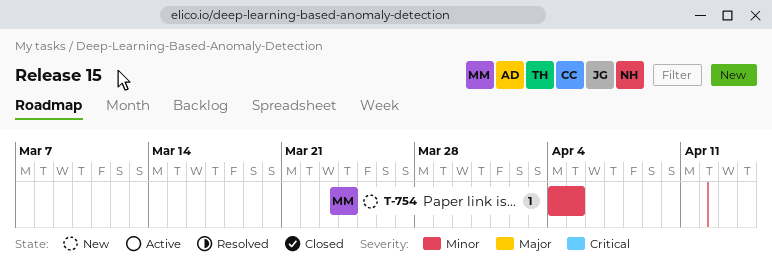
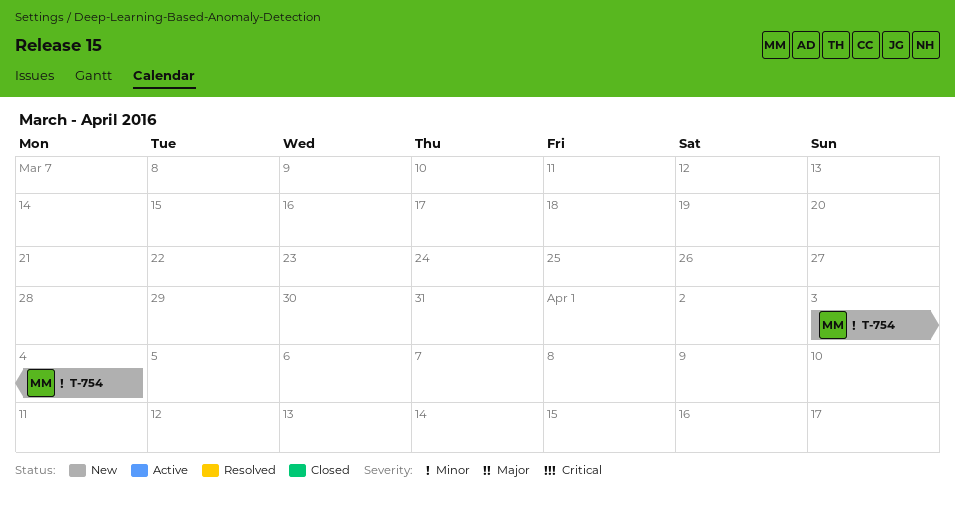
T-754, start: Apr 4 -> Apr 3
T-754, due: Apr 5 -> Apr 4

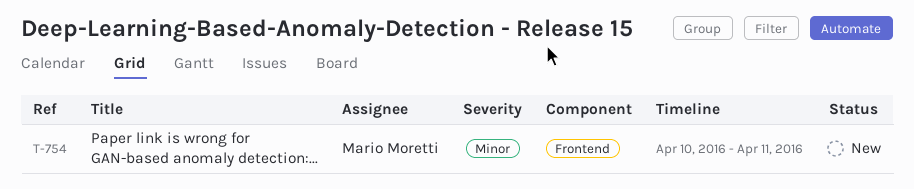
T-754, start: Apr 3 -> Apr 10
T-754, due: Apr 4 -> Apr 11

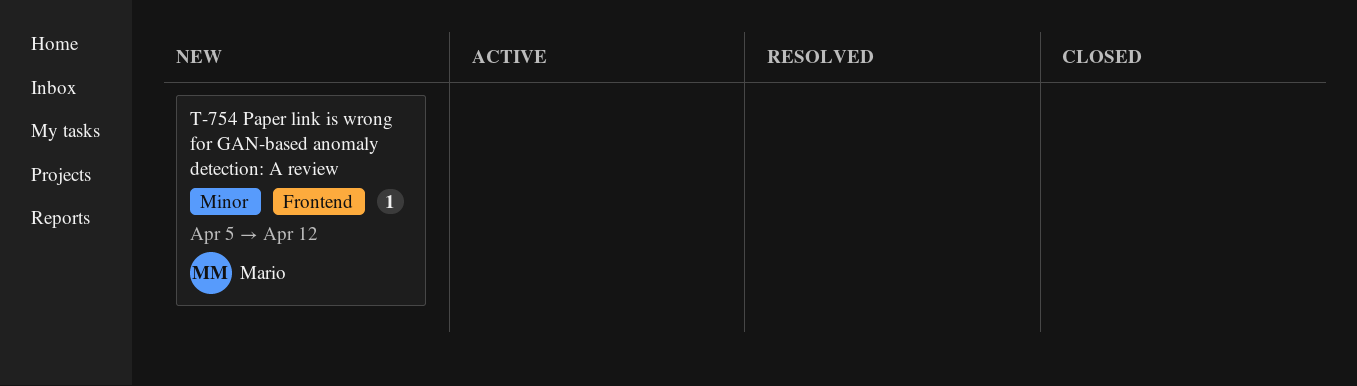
T-754, start: Apr 10 -> Apr 5
T-754, due: Apr 11 -> Apr 12

